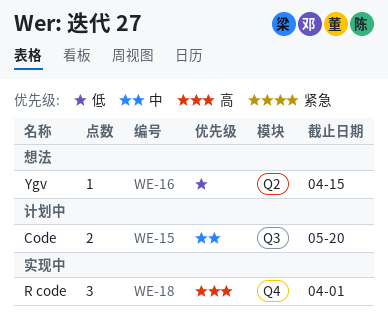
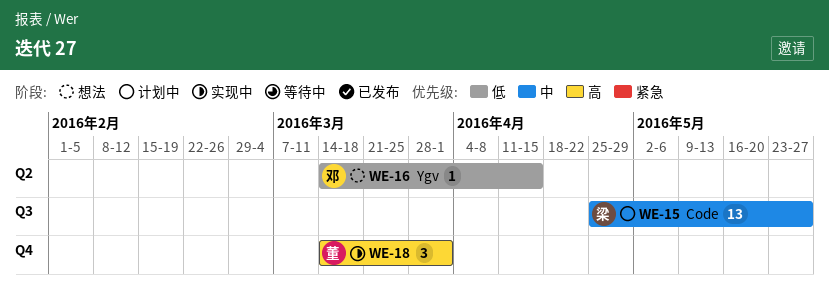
WE-15, estimate: 2 -> 13
WE-15, due: May 20 -> May 27

